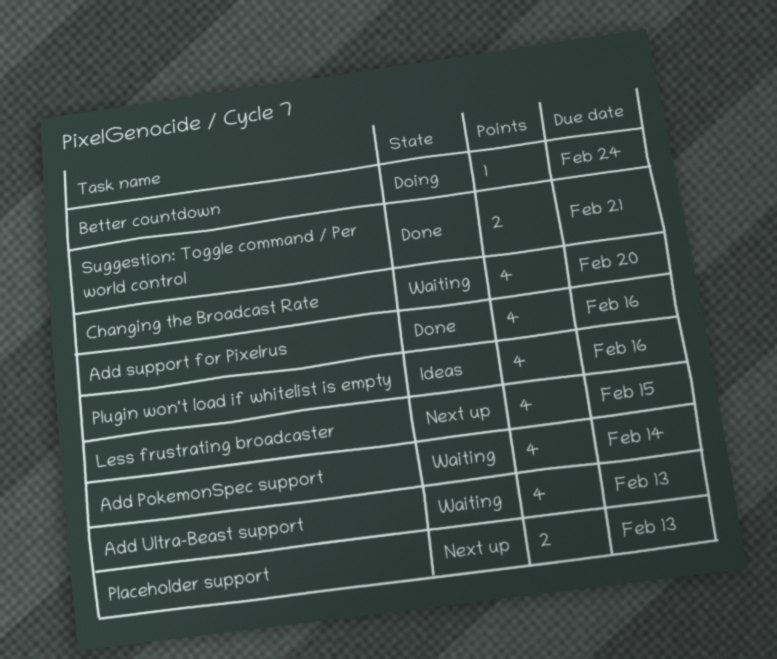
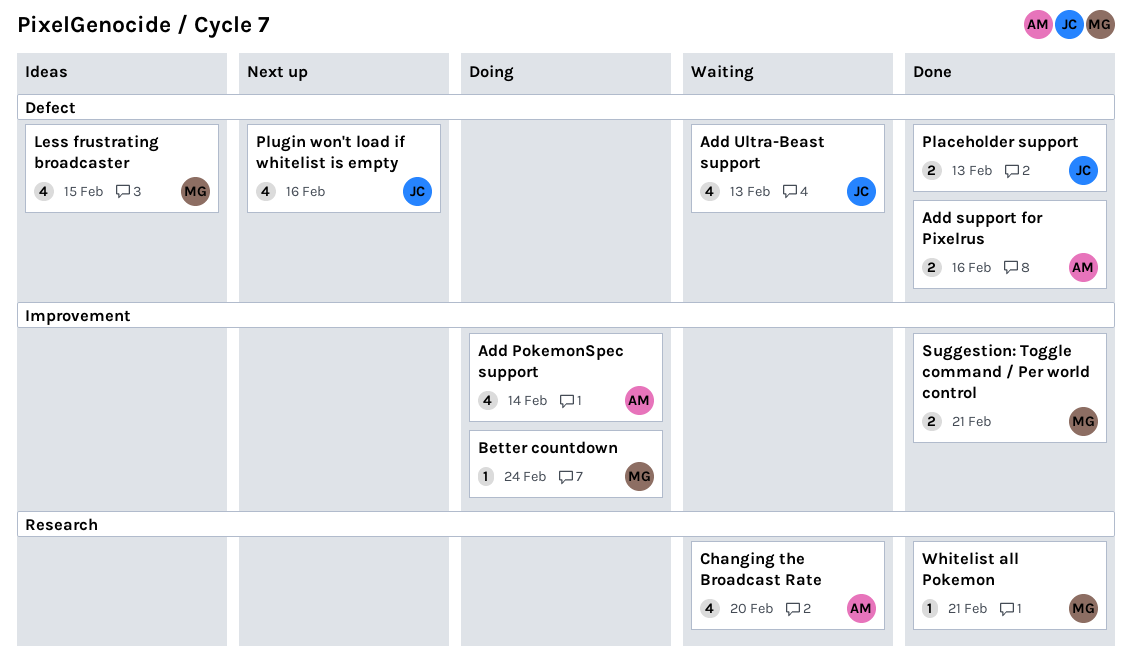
Add PokemonSpec support, status: Waiting -> Doing
Add support for Pixelrus, estimate: 4 -> 2
Less frustrating broadcaster, status: Next up -> Ideas
Placeholder support, status: Next up -> Done
Plugin won't load if whitelist is empty, status: Ideas -> Next up
Whitelist all Pokemon: none -> present

